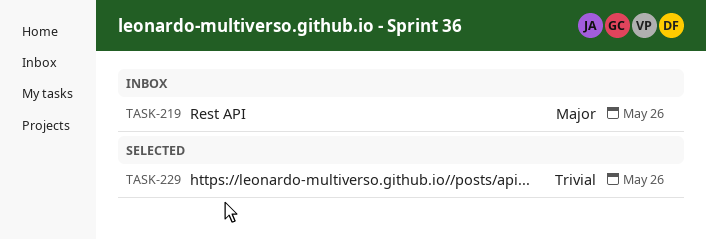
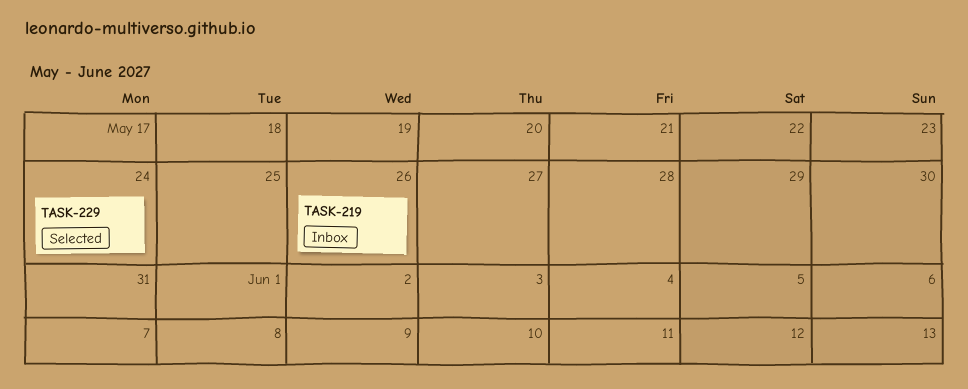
TASK-229, due: May 26 -> May 24

